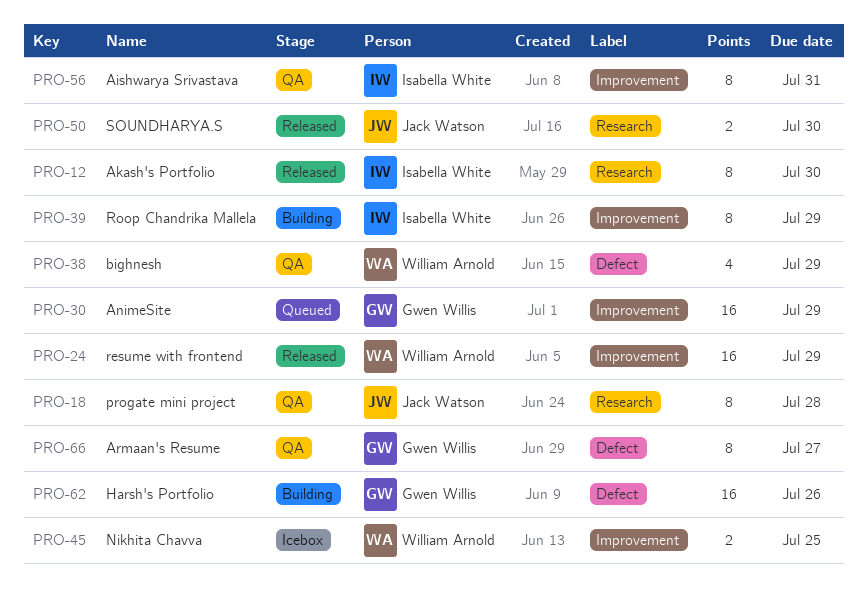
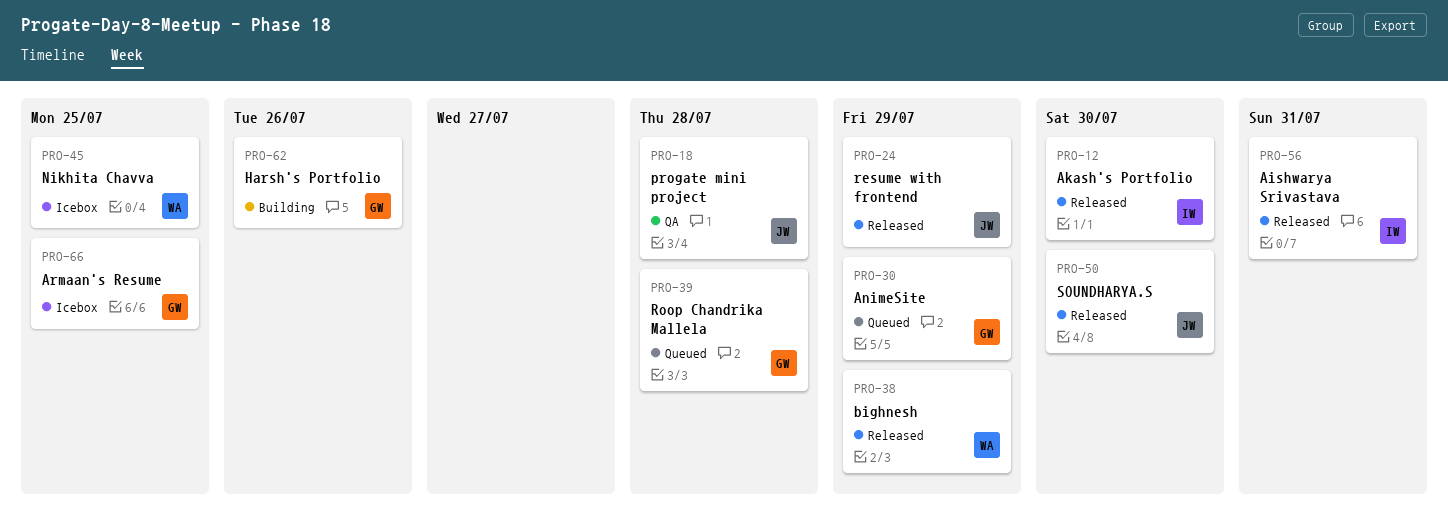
PRO-24, owner: William Arnold -> Jack Watson
PRO-38, status: QA -> Released
PRO-39, status: Building -> Queued
PRO-39, owner: Isabella White -> Gwen Willis
PRO-39, due: Jul 29 -> Jul 28
PRO-56, status: QA -> Released
PRO-66, status: QA -> Icebox
PRO-66, due: Jul 27 -> Jul 25

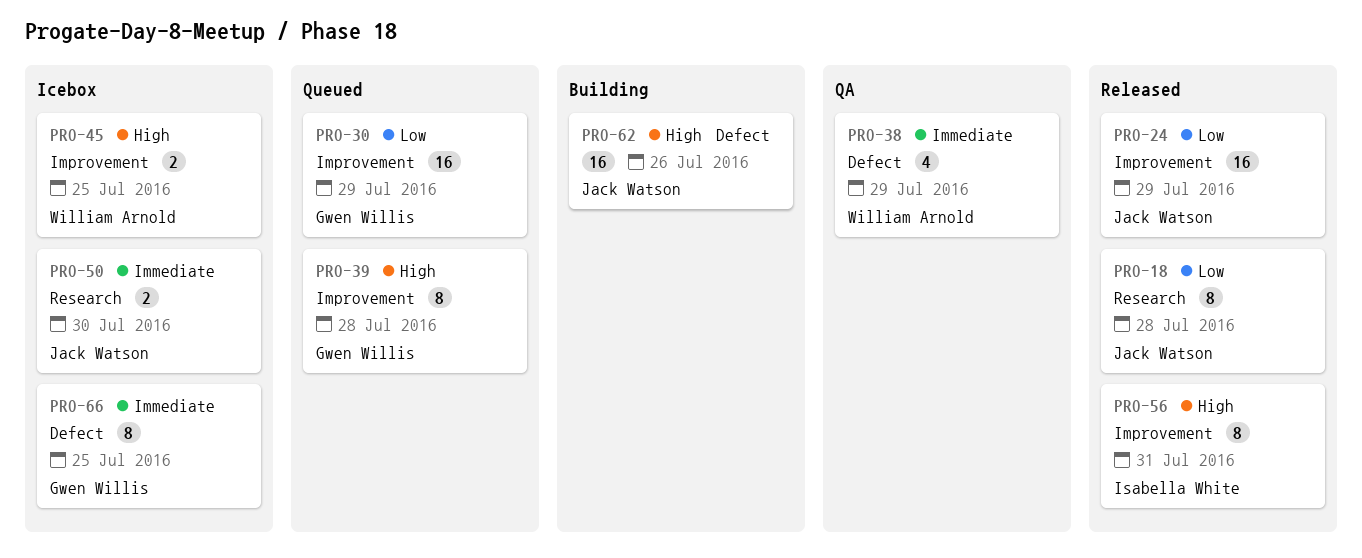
PRO-12: present -> none
PRO-18, status: QA -> Released
PRO-38, status: Released -> QA
PRO-50, status: Released -> Icebox
PRO-62, owner: Gwen Willis -> Jack Watson

